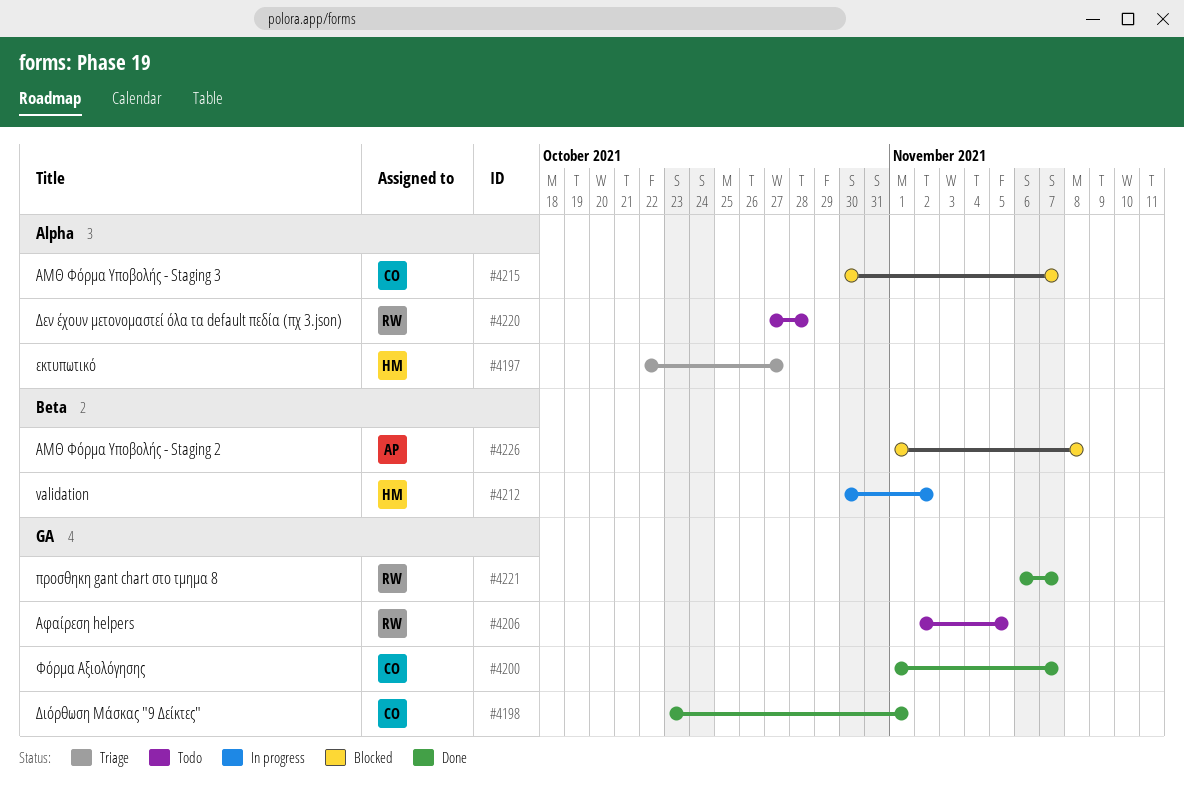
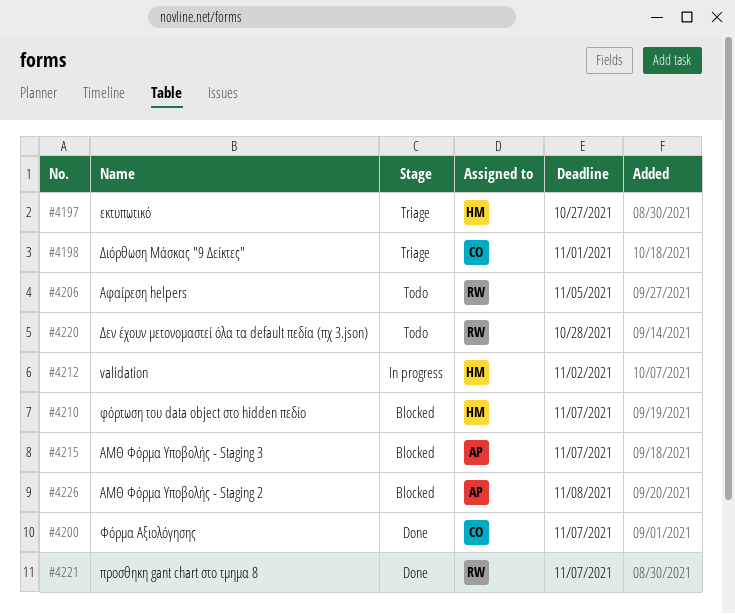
#4198, status: Done -> Triage
#4210: none -> present
#4215, owner: CO -> AP

